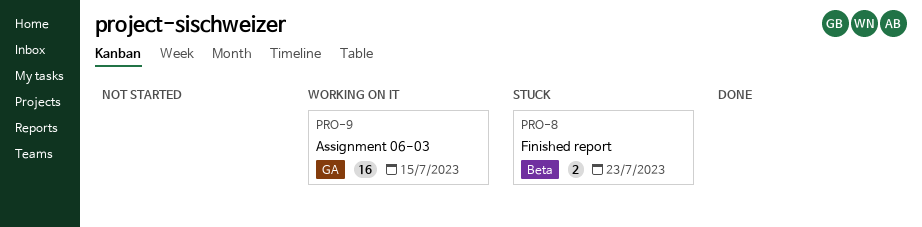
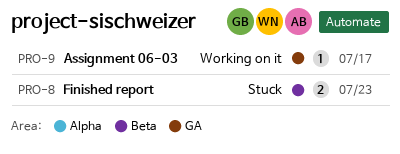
PRO-9, estimate: 16 -> 1
PRO-9, due: Jul 15 -> Jul 17

